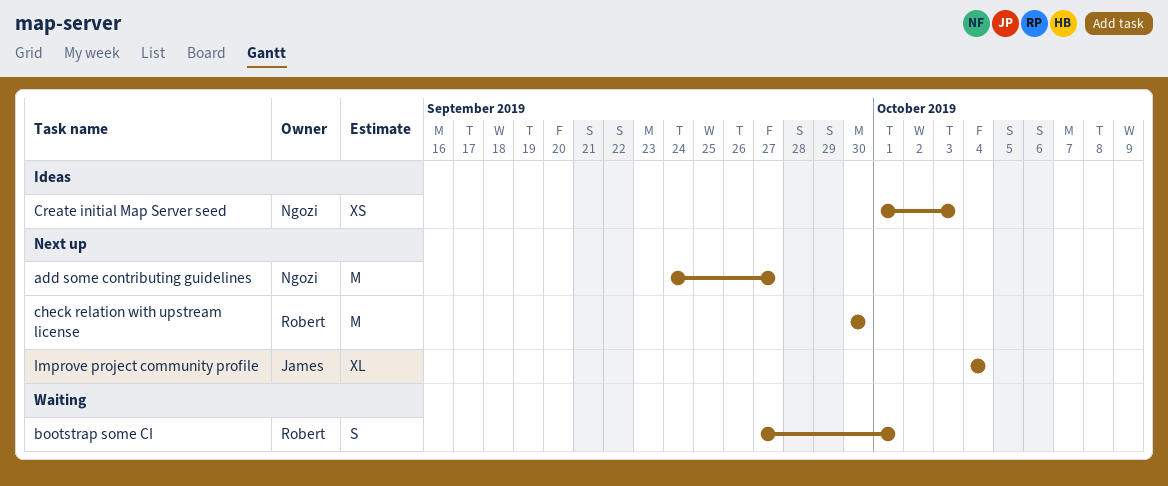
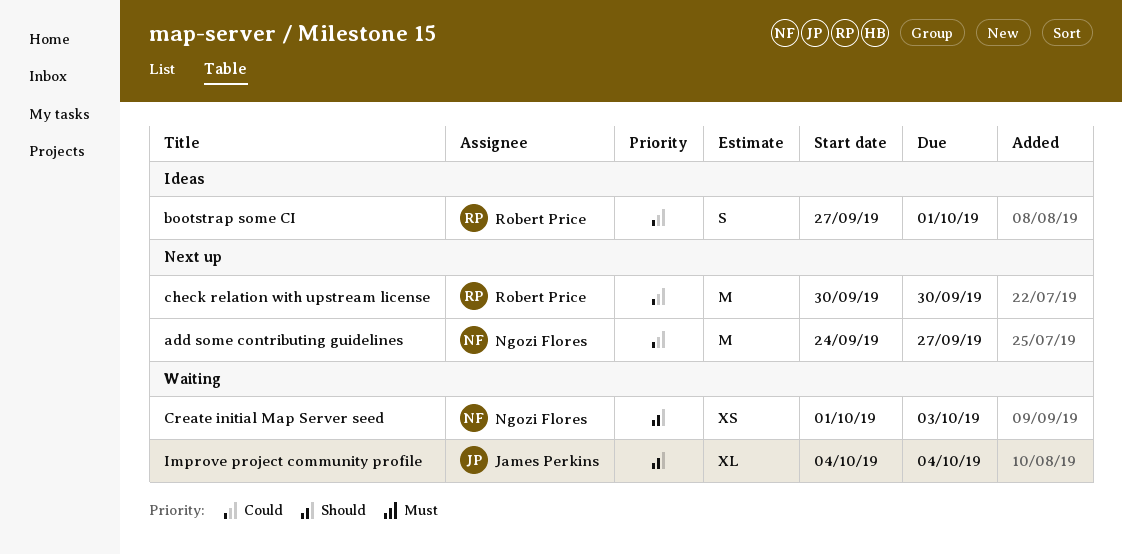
bootstrap some CI, status: Waiting -> Ideas
Create initial Map Server seed, status: Ideas -> Waiting
Improve project community profile, status: Next up -> Waiting

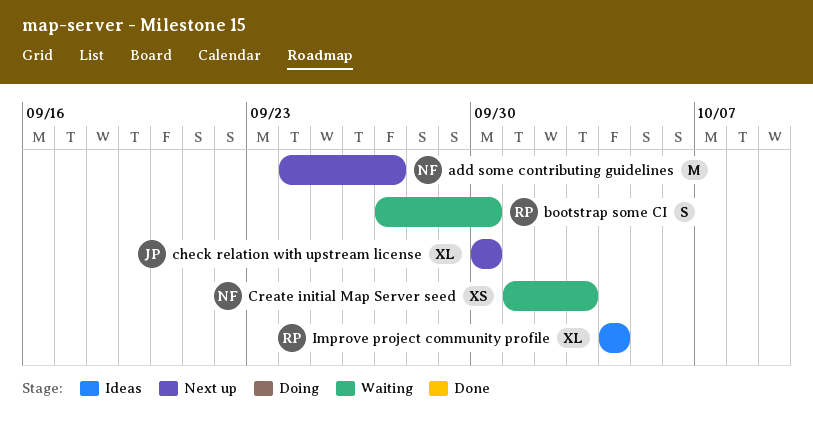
bootstrap some CI, status: Ideas -> Waiting
bootstrap some CI, due: Oct 1 -> Sep 30
check relation with upstream license, owner: Robert Price -> James Perkins
check relation with upstream license, estimate: M -> XL
Improve project community profile, status: Waiting -> Ideas
Improve project community profile, owner: James Perkins -> Robert Price

